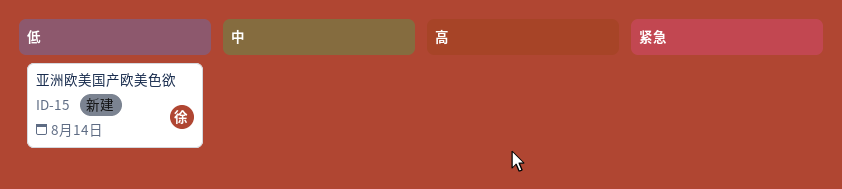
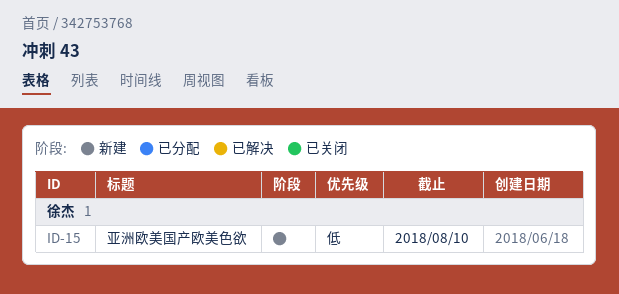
ID-15, due: Aug 14 -> Aug 10

